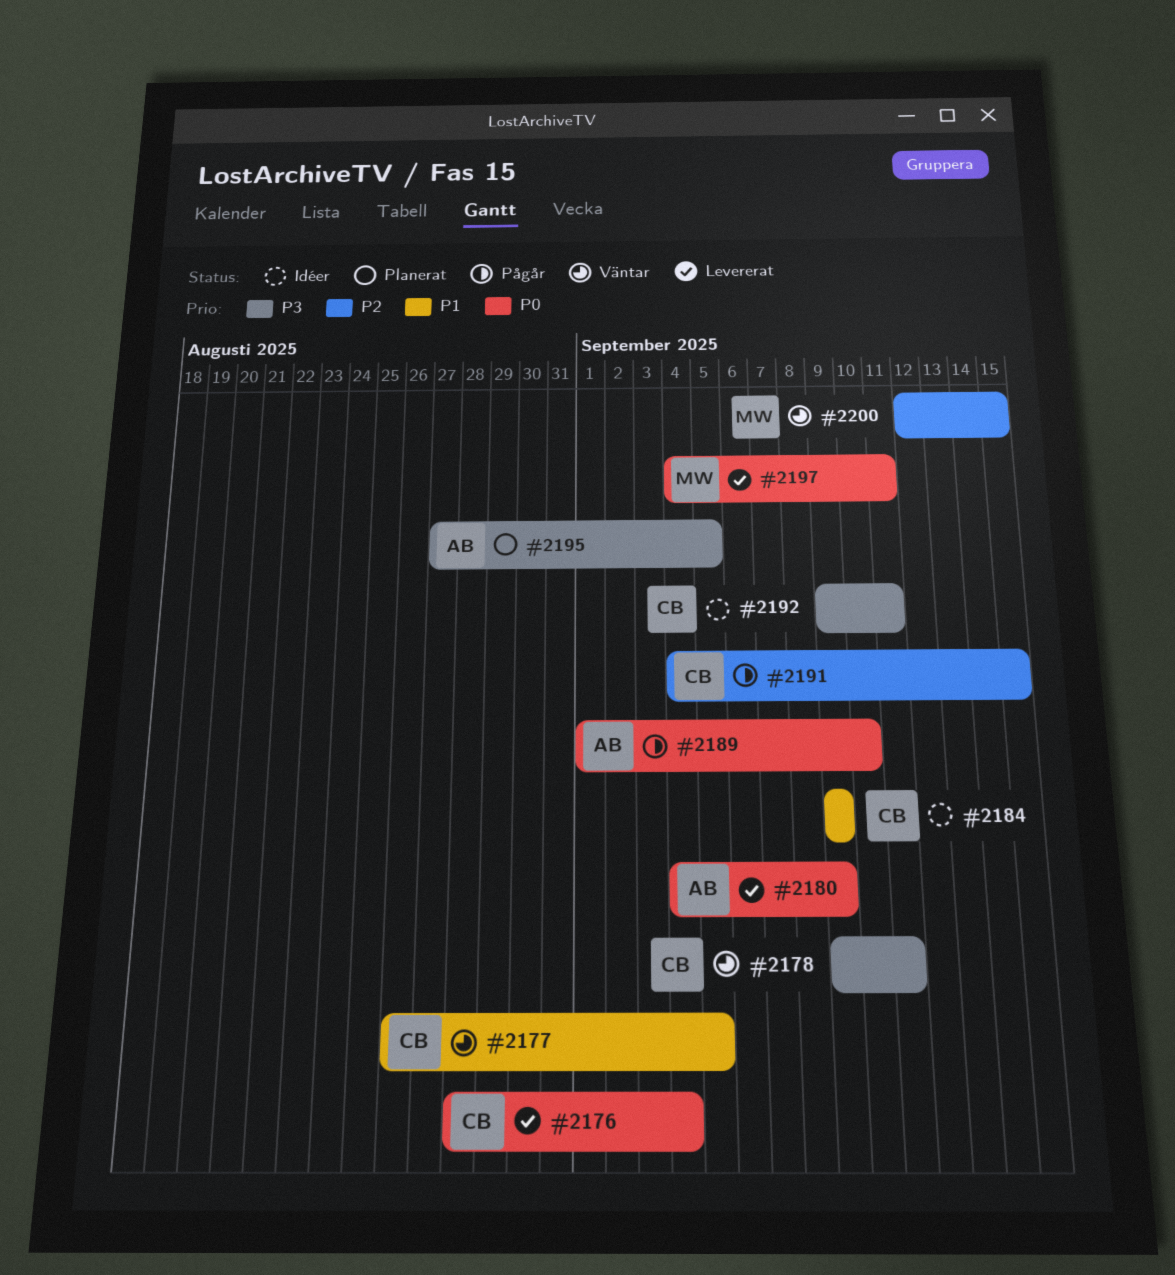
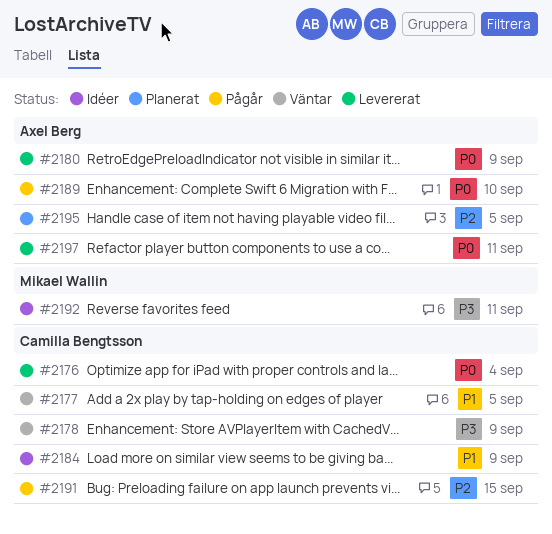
#2178, due: Sep 11 -> Sep 9
#2192, owner: Camilla Bengtsson -> Mikael Wallin
#2195, priority: P3 -> P2
#2197, owner: Mikael Wallin -> Axel Berg
#2200: present -> none

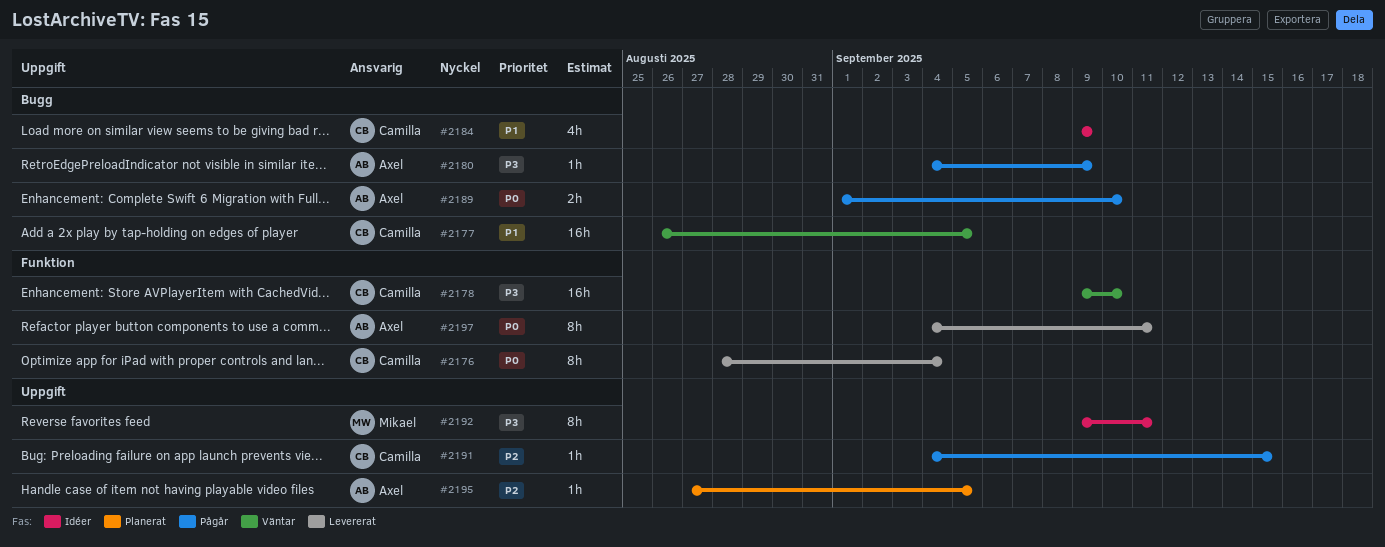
#2178, due: Sep 9 -> Sep 10
#2180, status: Levererat -> Pågår
#2180, priority: P0 -> P3

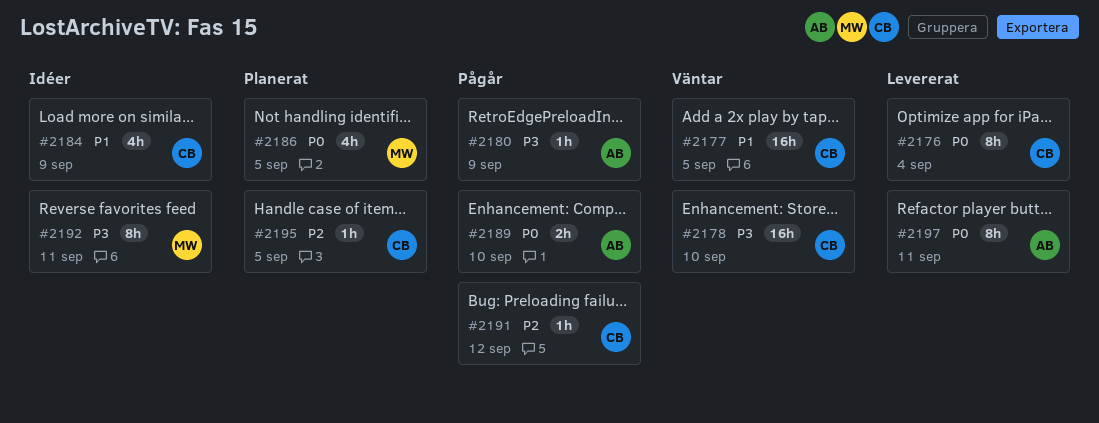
#2186: none -> present
#2191, due: Sep 15 -> Sep 12
#2195, owner: Axel -> Camilla

